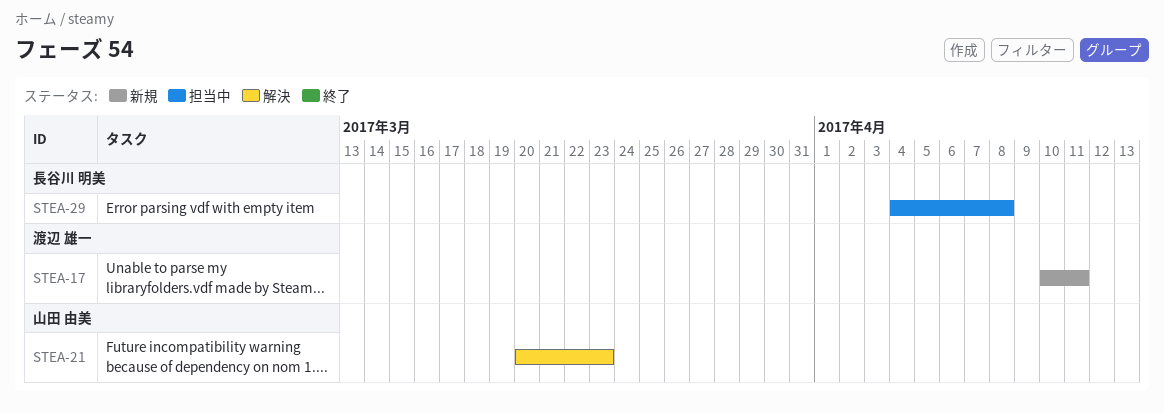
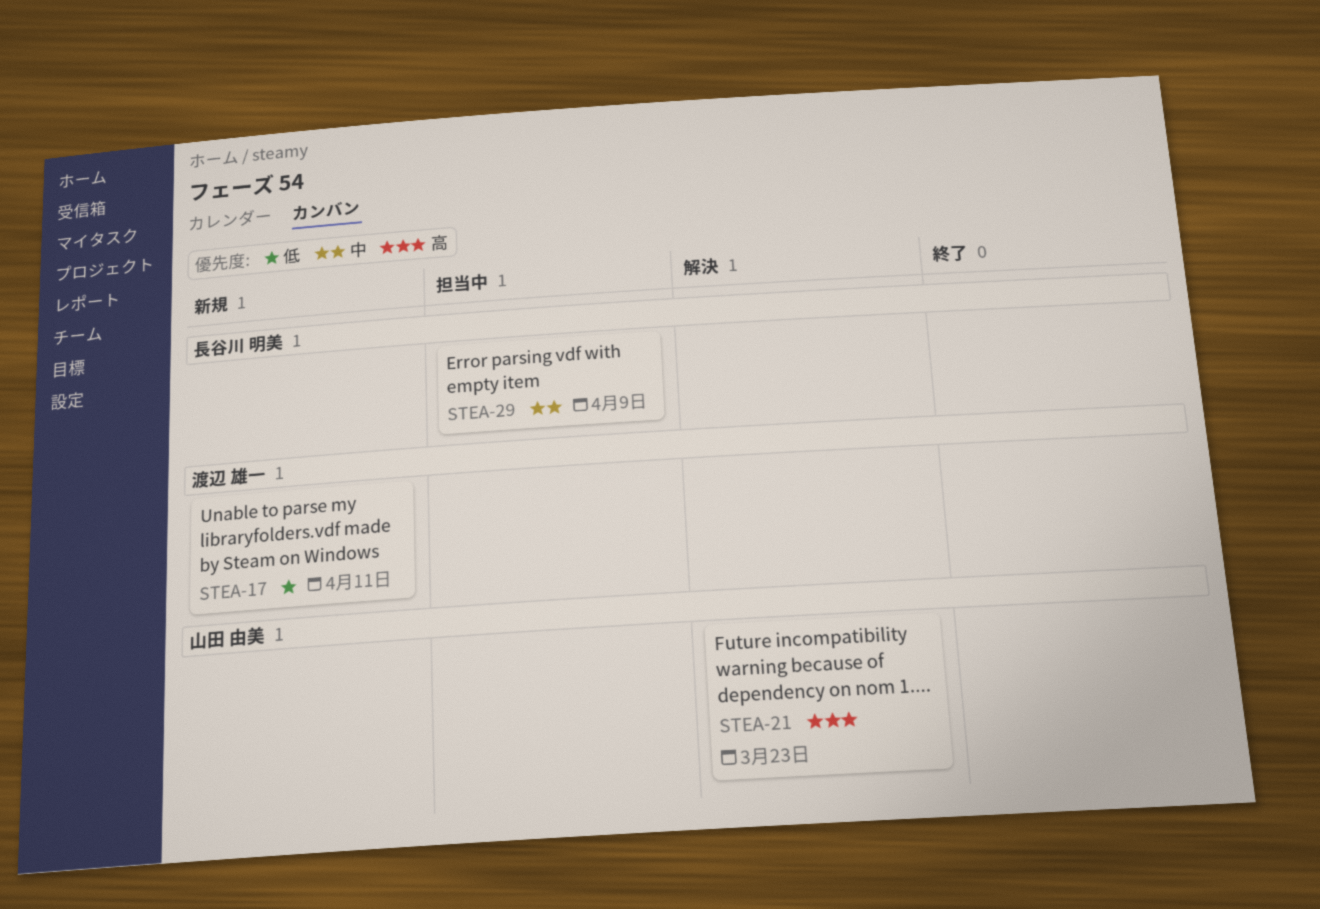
STEA-29, due: Apr 8 -> Apr 9

